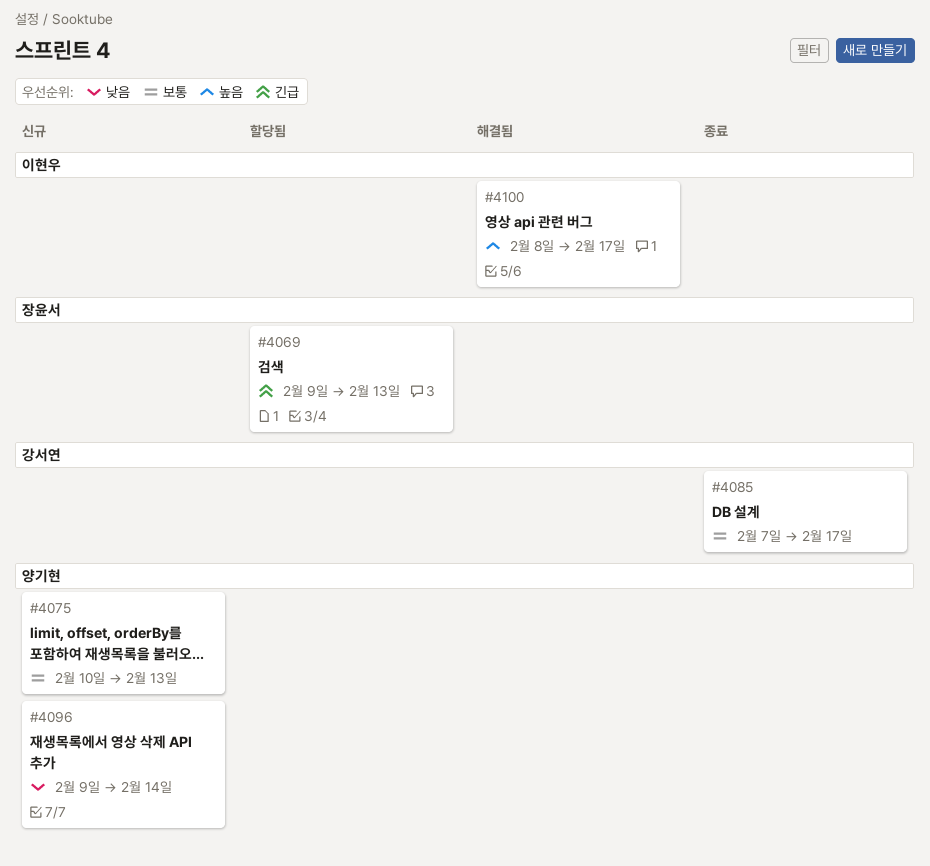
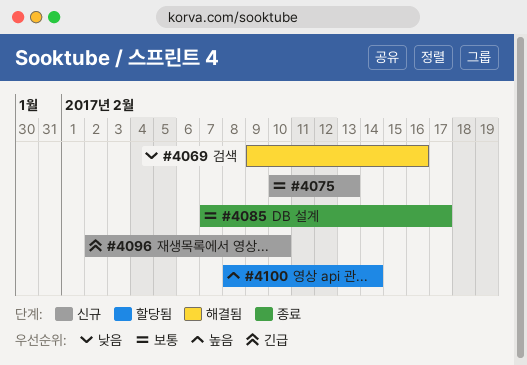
#4069, status: 할당됨 -> 해결됨
#4069, priority: 긴급 -> 낮음
#4069, due: Feb 13 -> Feb 16
#4096, priority: 낮음 -> 긴급
#4096, start: Feb 9 -> Feb 2
#4096, due: Feb 14 -> Feb 10
#4100, status: 해결됨 -> 할당됨
#4100, due: Feb 17 -> Feb 14

